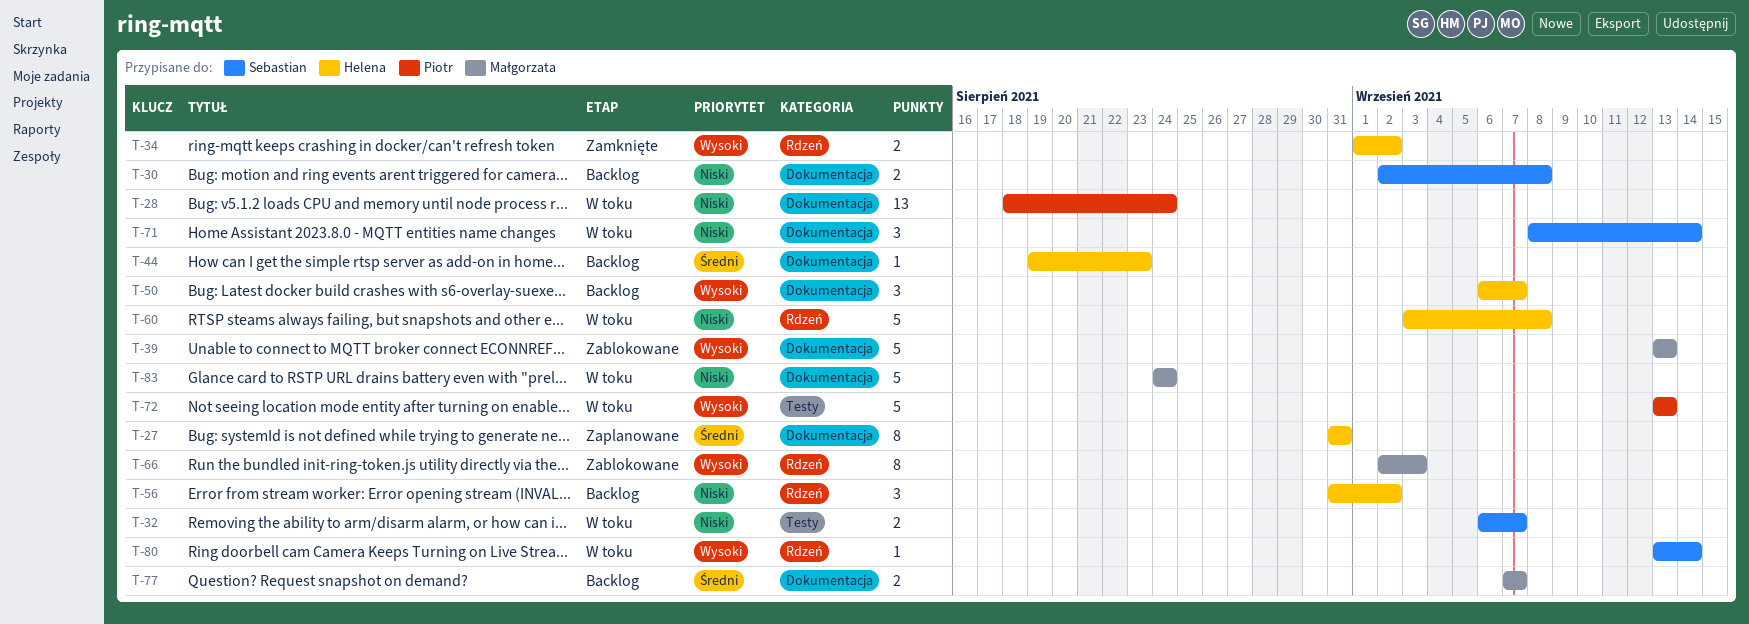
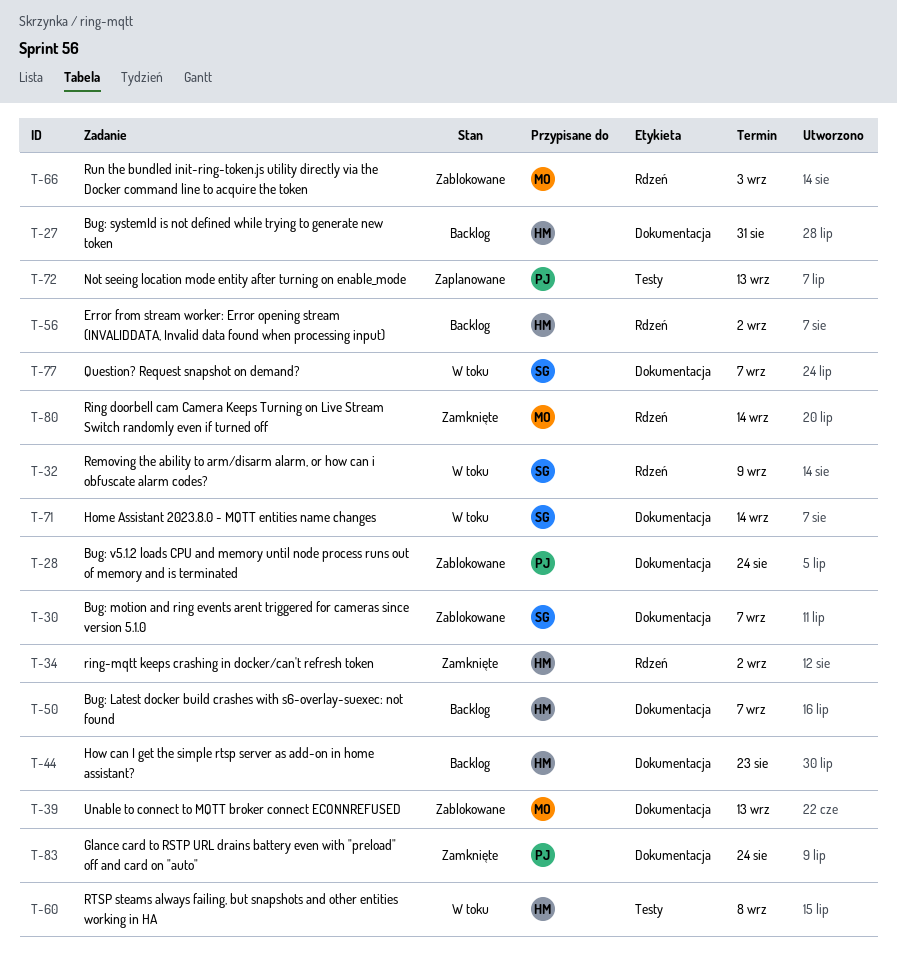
T-27, status: Zaplanowane -> Backlog
T-28, status: W toku -> Zablokowane
T-30, status: Backlog -> Zablokowane
T-30, due: Sep 8 -> Sep 7
T-32, label: Testy -> Rdzeń
T-32, due: Sep 7 -> Sep 9
T-60, label: Rdzeń -> Testy
T-72, status: W toku -> Zaplanowane
T-77, status: Backlog -> W toku
T-77, owner: Małgorzata -> Sebastian
T-80, status: W toku -> Zamknięte
T-80, owner: Sebastian -> Małgorzata
T-83, status: W toku -> Zamknięte
T-83, owner: Małgorzata -> Piotr

